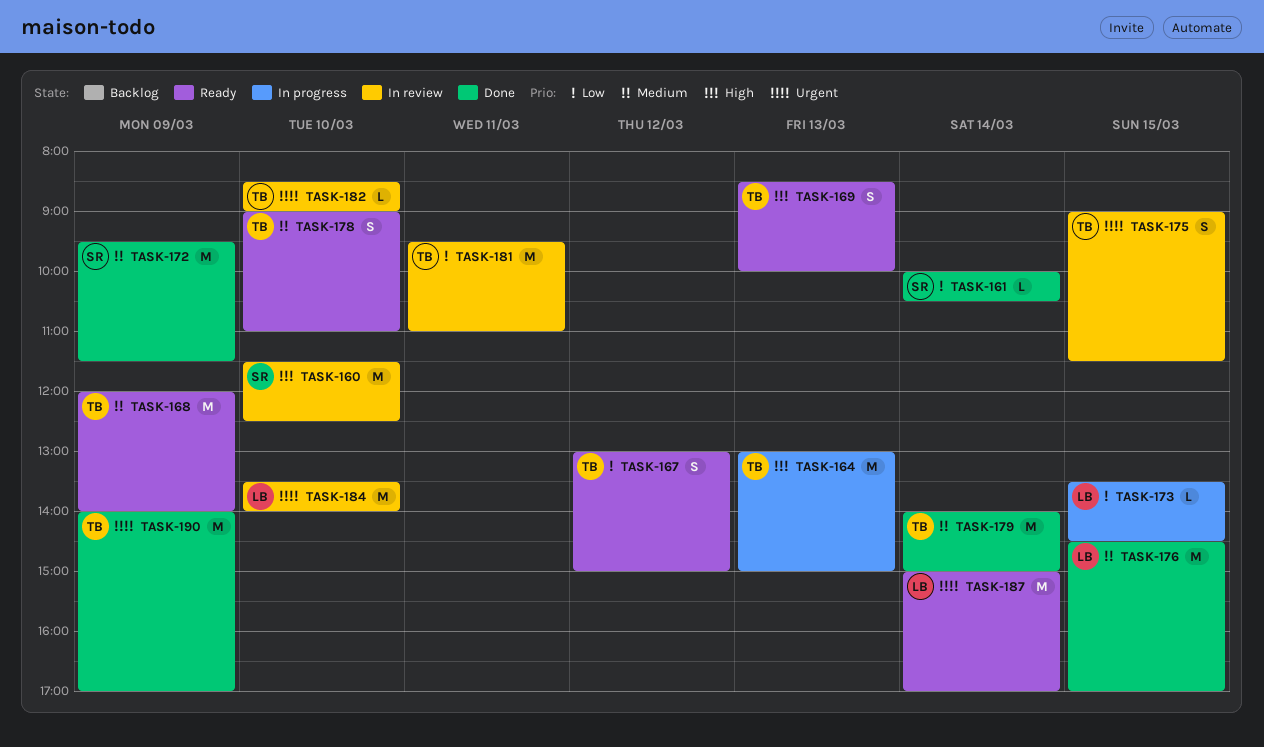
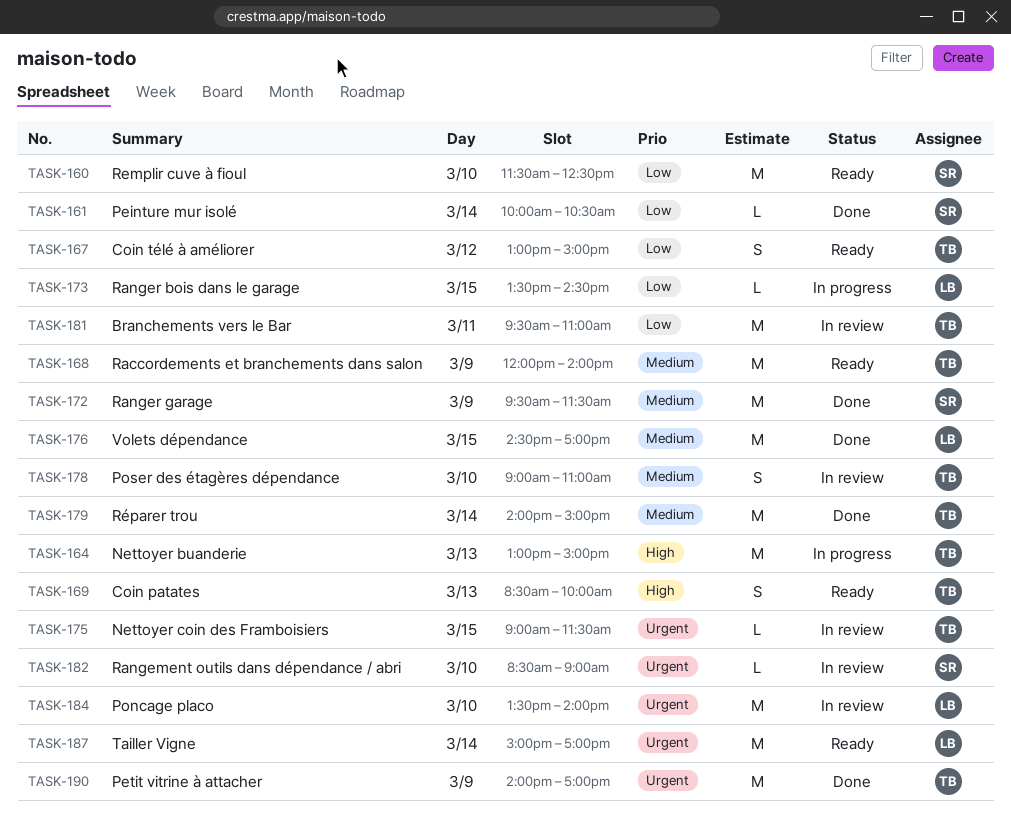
TASK-160, status: In review -> Ready
TASK-160, priority: High -> Low
TASK-175, estimate: S -> L
TASK-178, status: Ready -> In review
TASK-182, owner: TB -> SR

